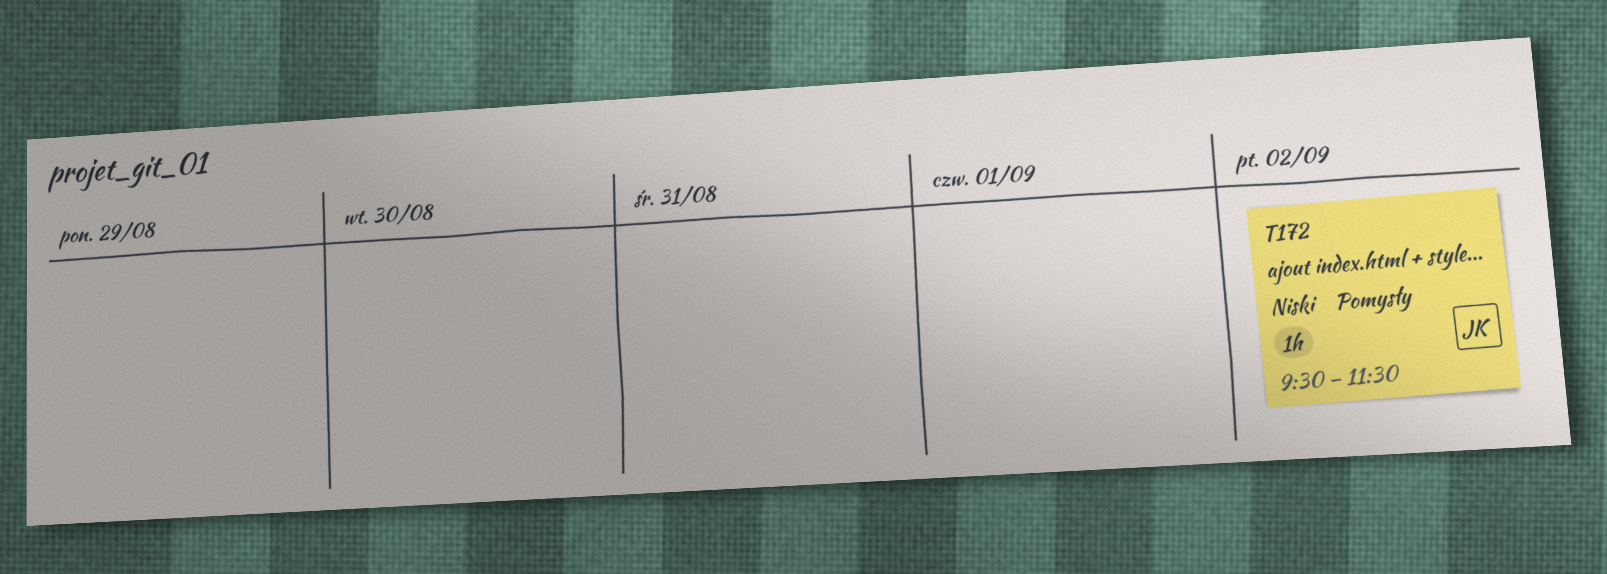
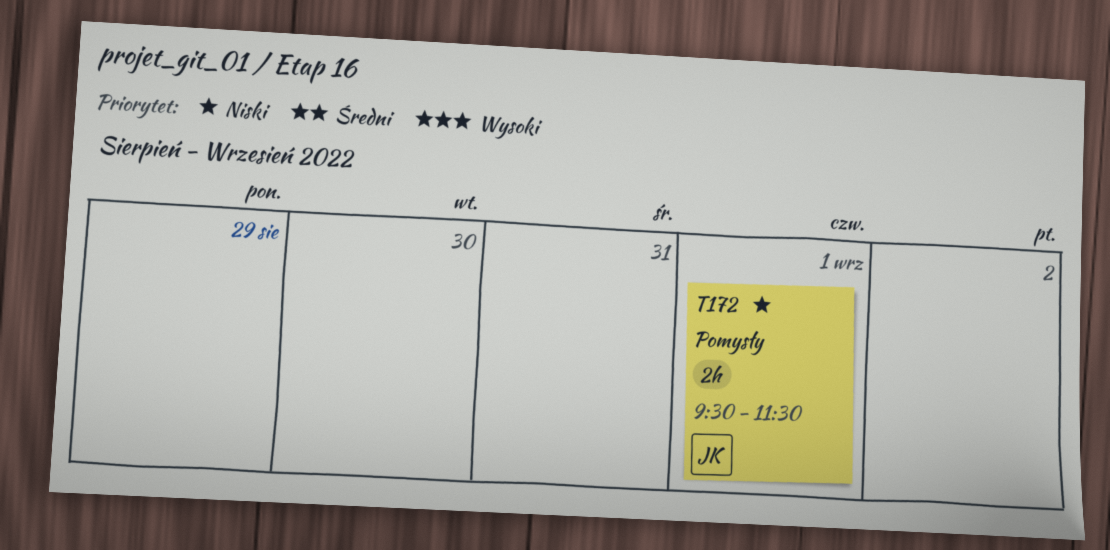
T172, estimate: 1h -> 2h
T172, day: Sep 2 -> Sep 1

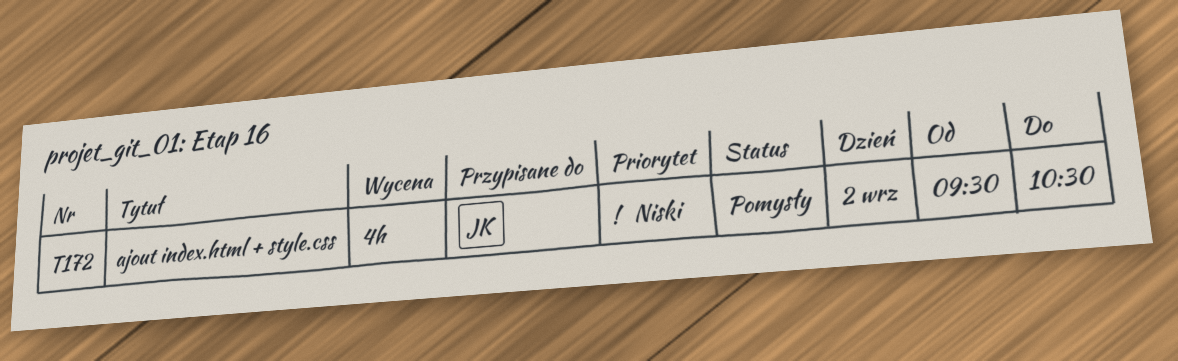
T172, estimate: 2h -> 4h
T172, day: Sep 1 -> Sep 2
T172, ends: 11:30 -> 10:30

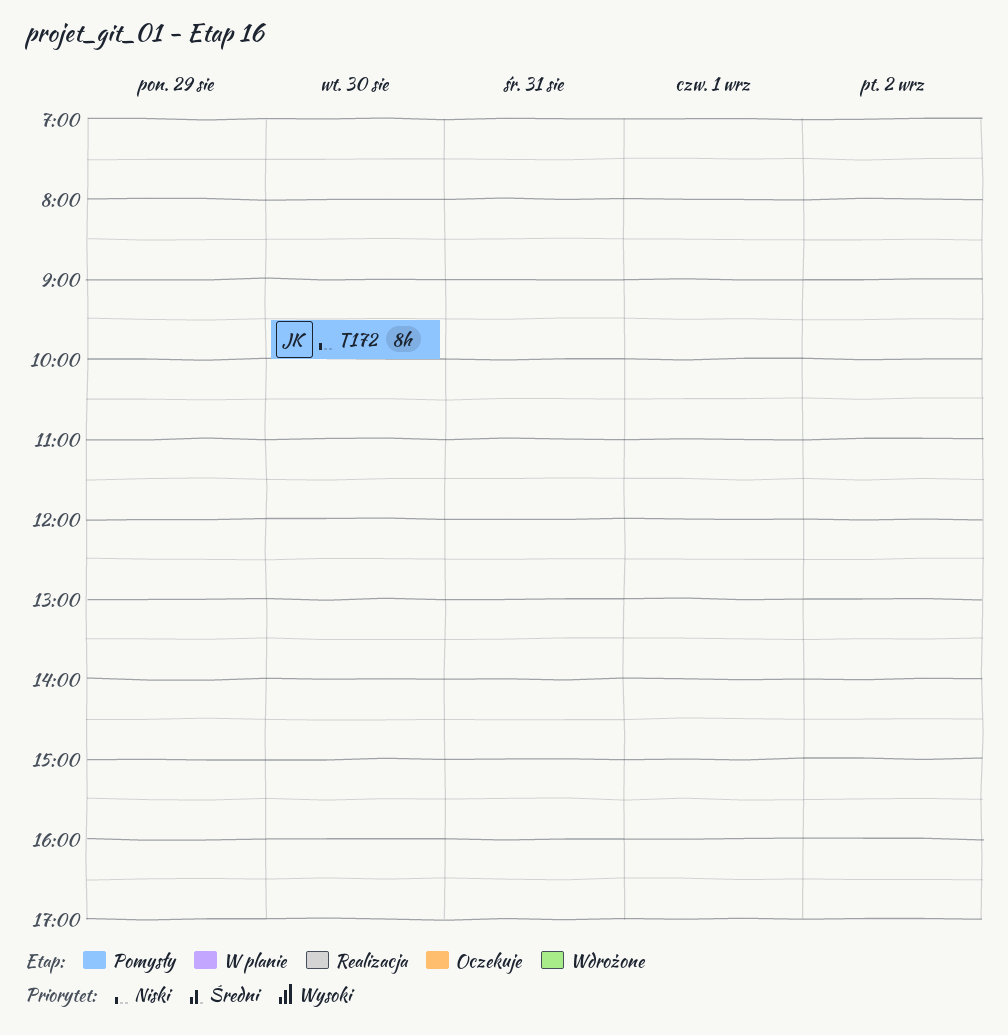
T172, estimate: 4h -> 8h
T172, day: Sep 2 -> Aug 30
T172, ends: 10:30 -> 10:00

